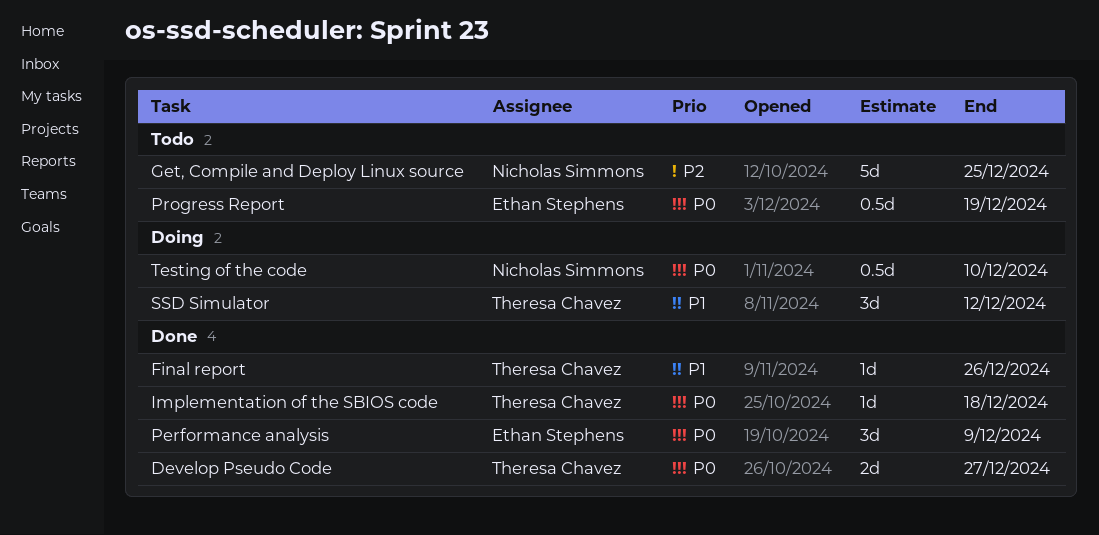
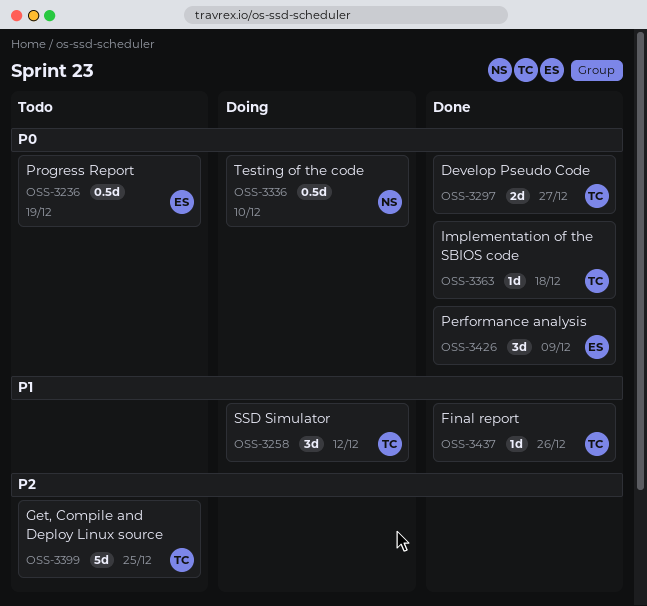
Get, Compile and Deploy Linux source, owner: Nicholas Simmons -> Theresa Chavez

